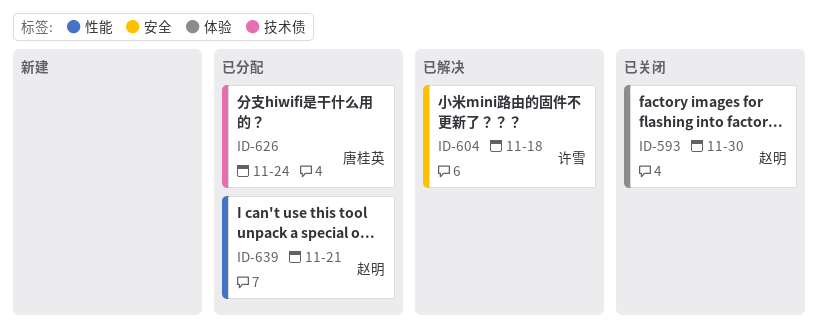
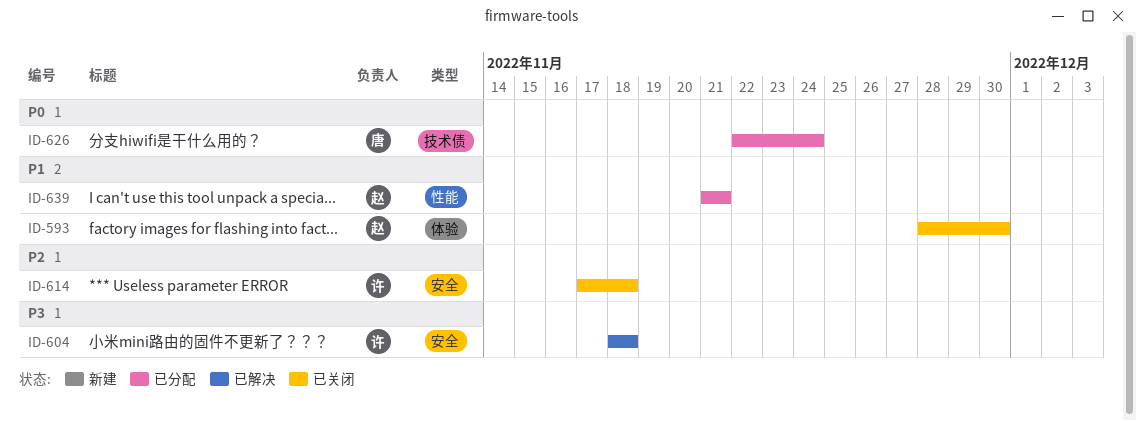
ID-614: none -> present

